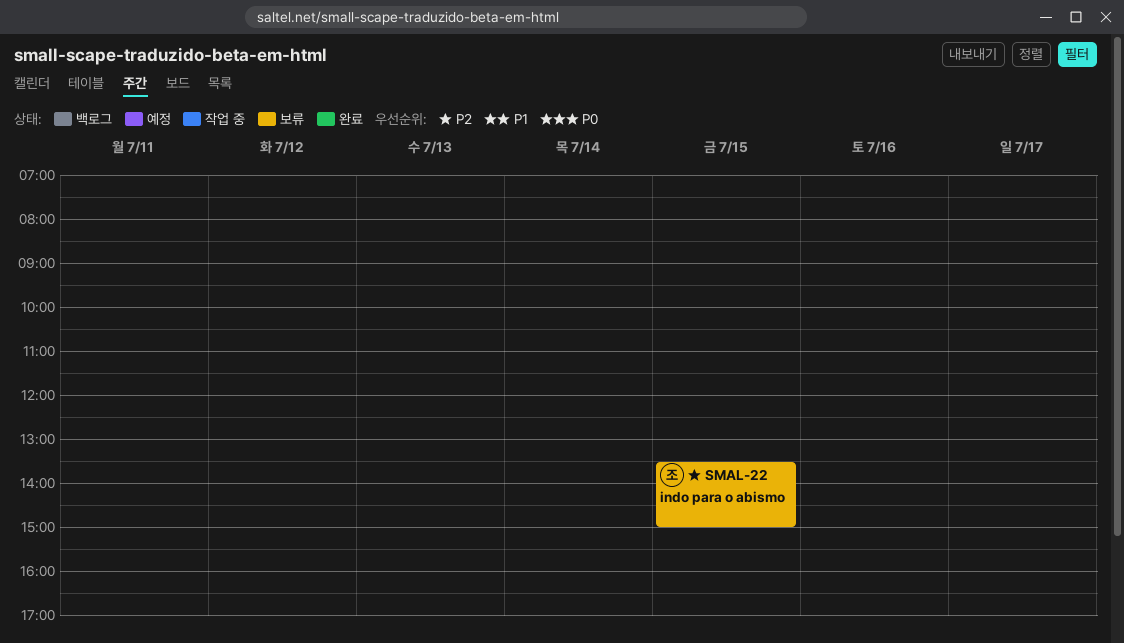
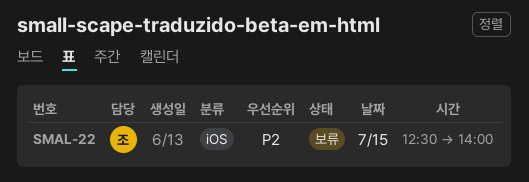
SMAL-22, begins: 13:30 -> 12:30
SMAL-22, ends: 15:00 -> 14:00

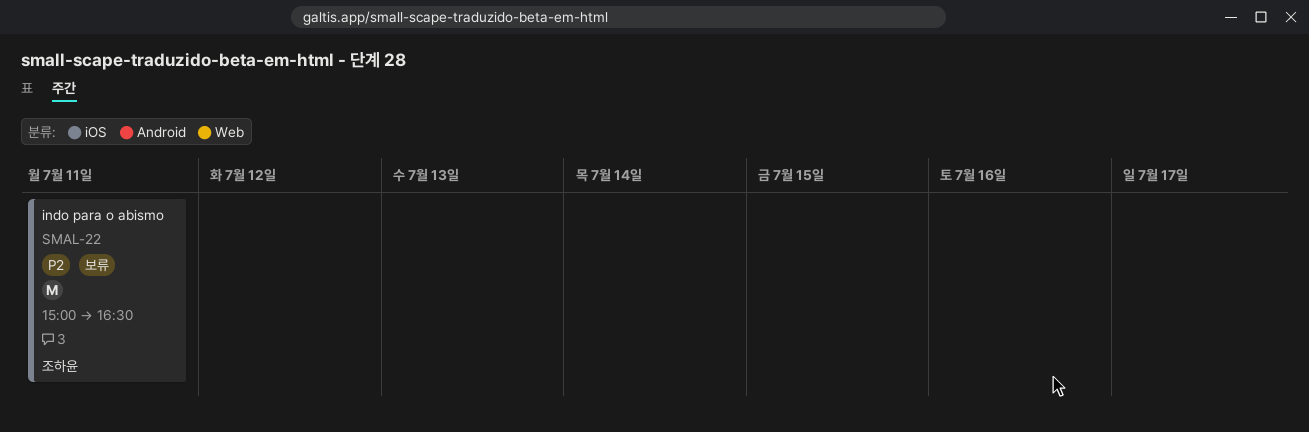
SMAL-22, day: Jul 15 -> Jul 11
SMAL-22, begins: 12:30 -> 15:00
SMAL-22, ends: 14:00 -> 16:30

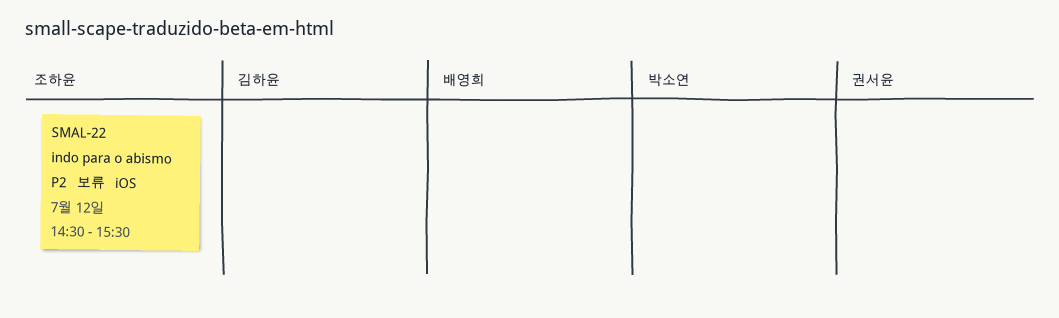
SMAL-22, day: Jul 11 -> Jul 12
SMAL-22, begins: 15:00 -> 14:30
SMAL-22, ends: 16:30 -> 15:30

